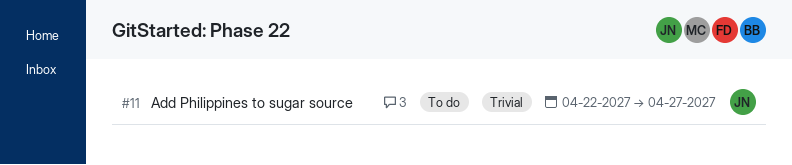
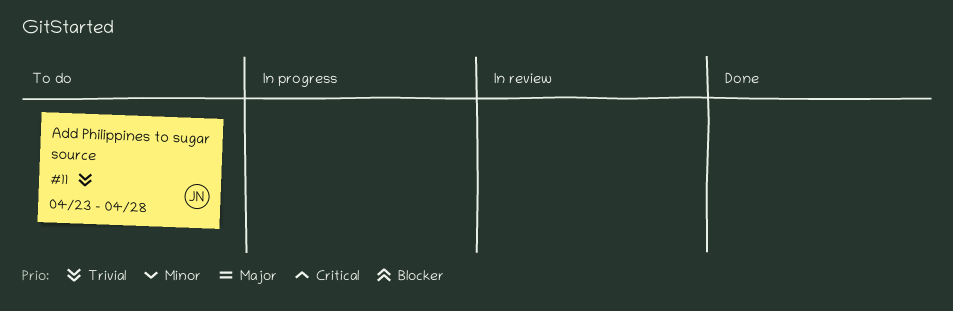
#11, start: Apr 22 -> Apr 23
#11, due: Apr 27 -> Apr 28

